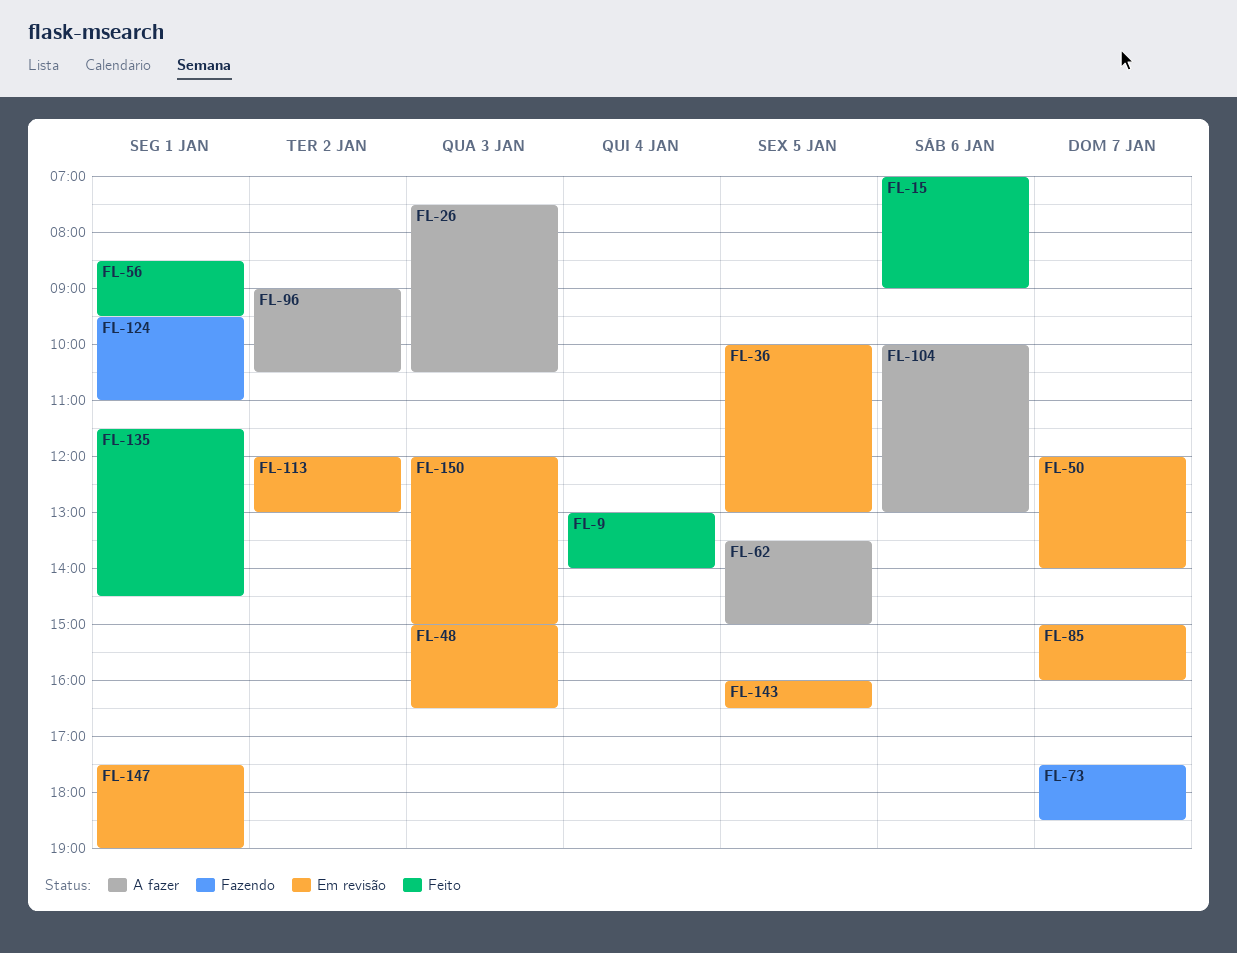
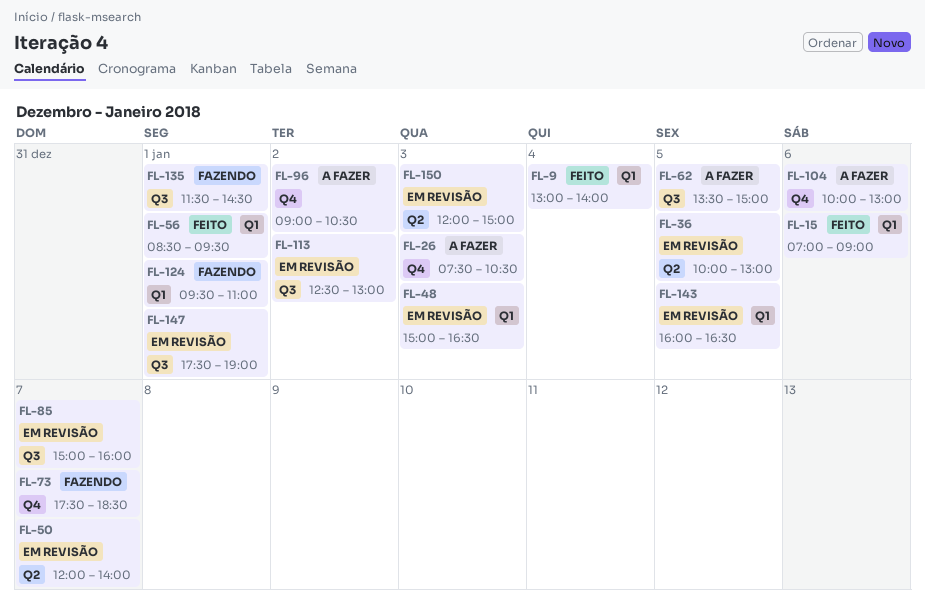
FL-113, begins: 12:00 -> 12:30
FL-135, status: Feito -> Fazendo

